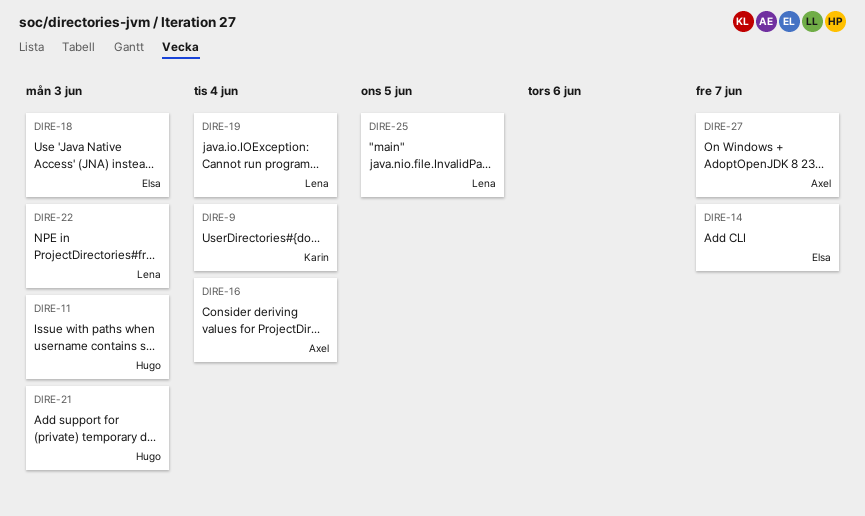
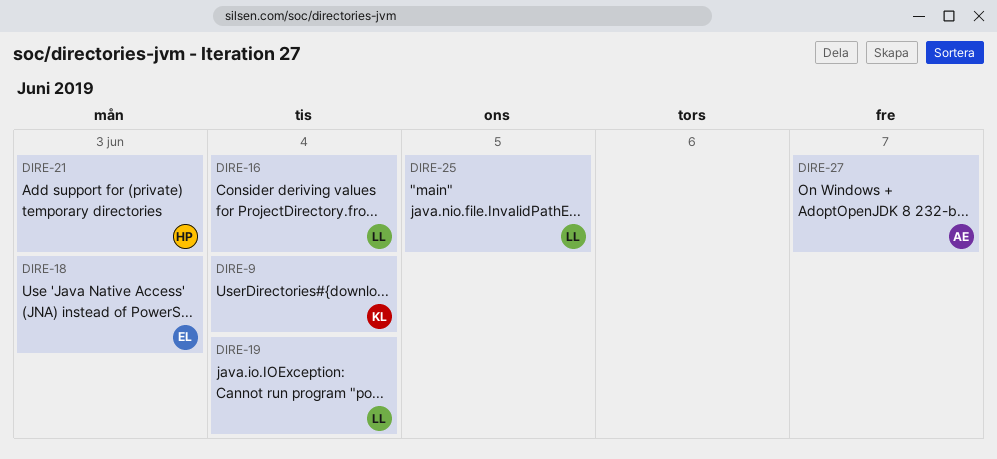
DIRE-11: present -> none
DIRE-14: present -> none
DIRE-16, owner: Axel -> Lena
DIRE-22: present -> none

